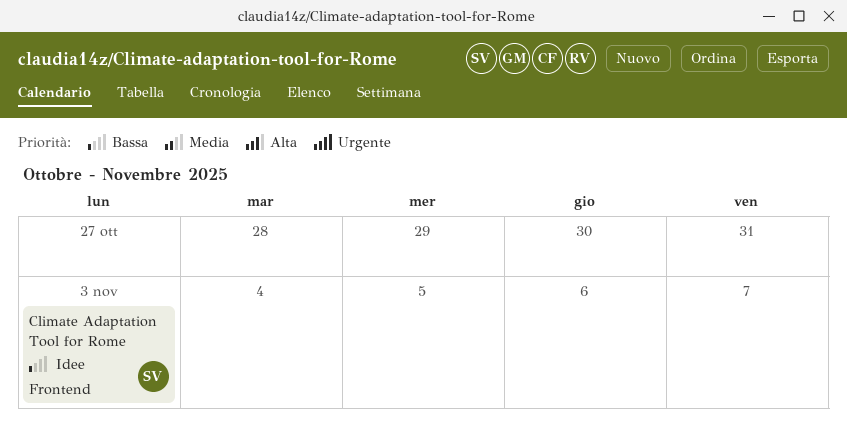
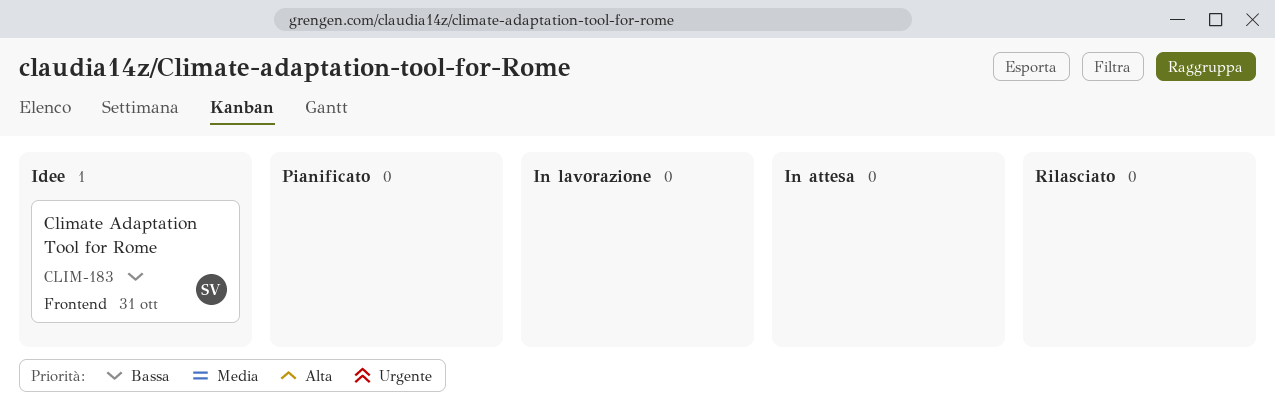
Climate Adaptation Tool for Rome, due: Nov 3 -> Oct 31

